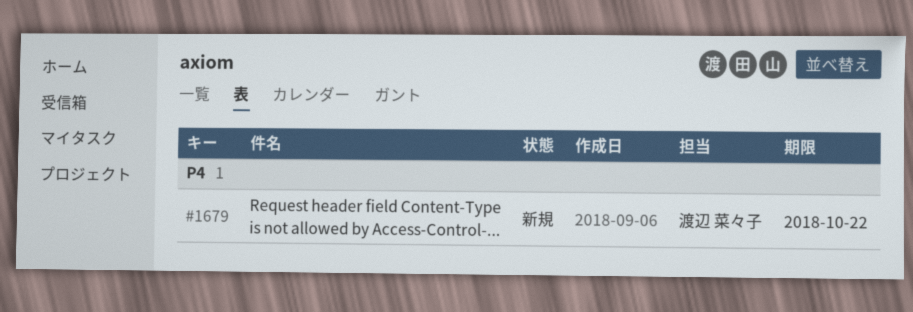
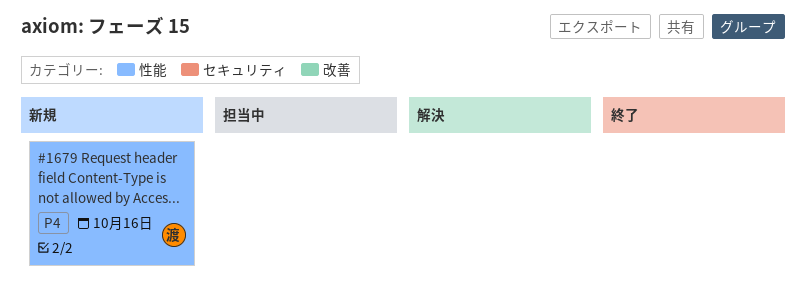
#1679, due: Oct 22 -> Oct 16

